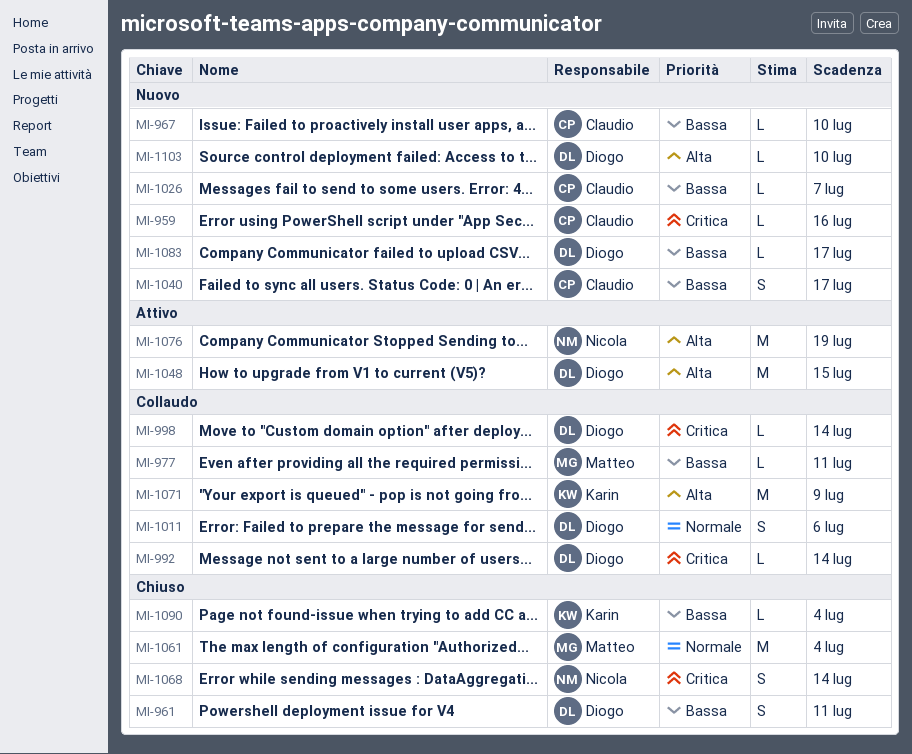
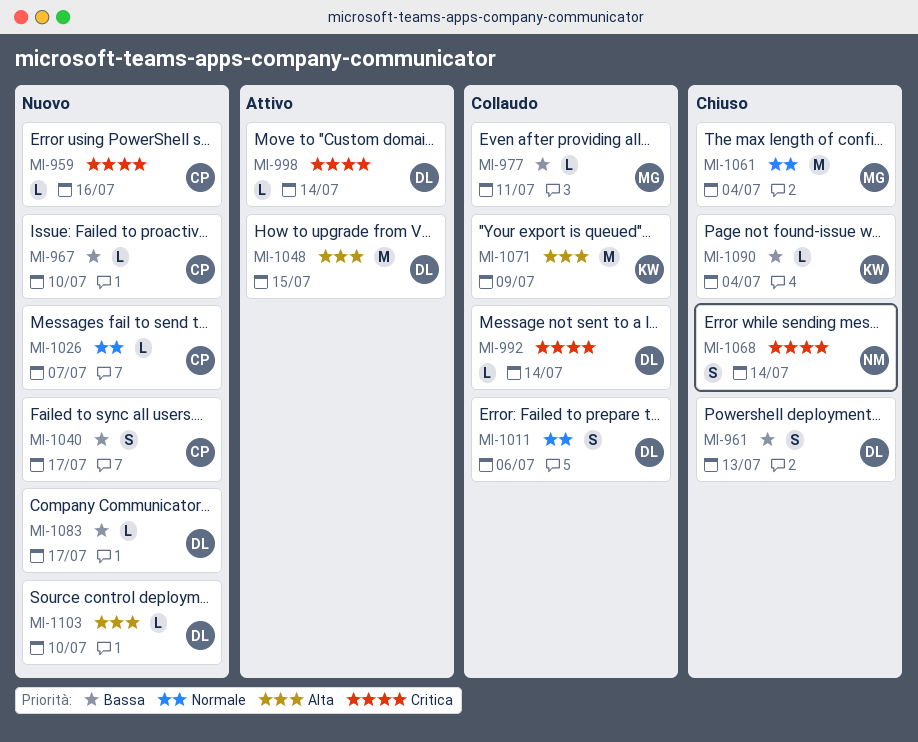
MI-961, due: Jul 11 -> Jul 13
MI-998, status: Collaudo -> Attivo
MI-1026, priority: Bassa -> Normale
MI-1076: present -> none

